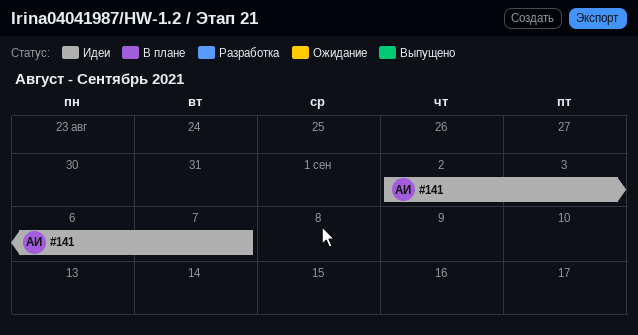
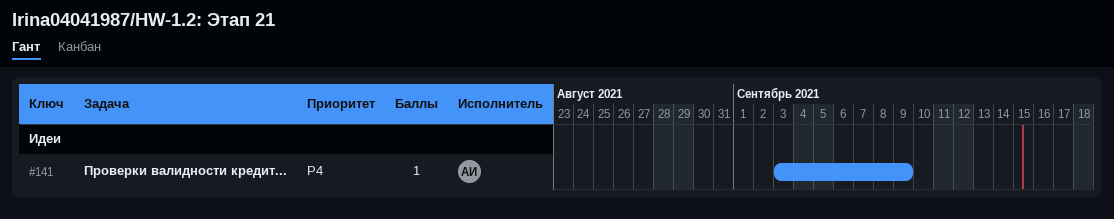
#141, start: Sep 2 -> Sep 3
#141, due: Sep 7 -> Sep 9

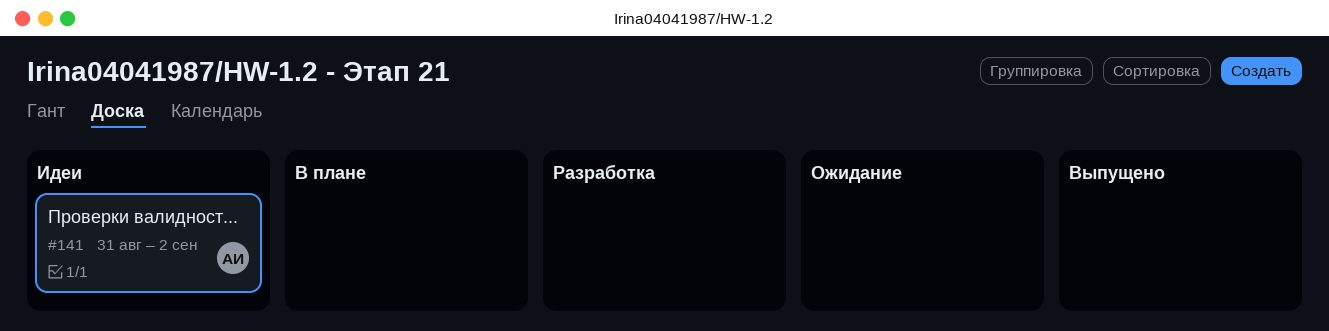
#141, start: Sep 3 -> Aug 31
#141, due: Sep 9 -> Sep 2

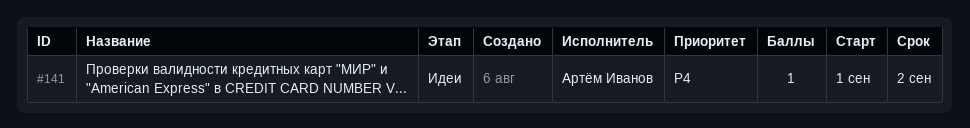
#141, start: Aug 31 -> Sep 1

